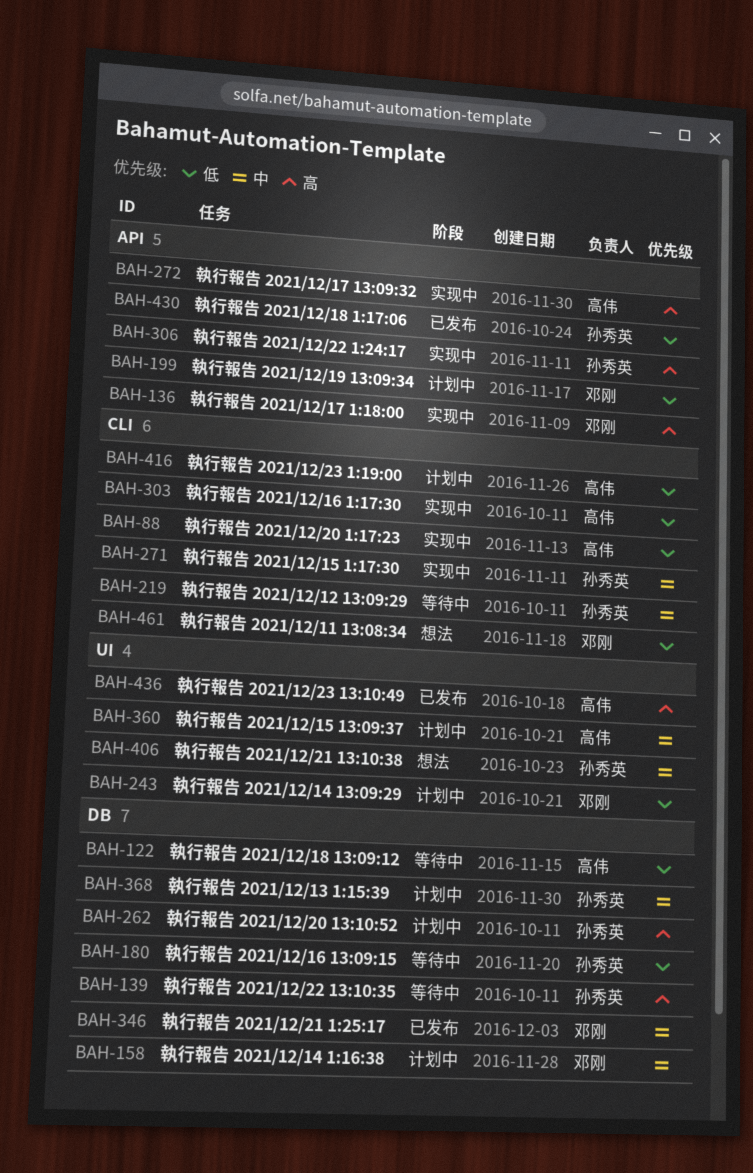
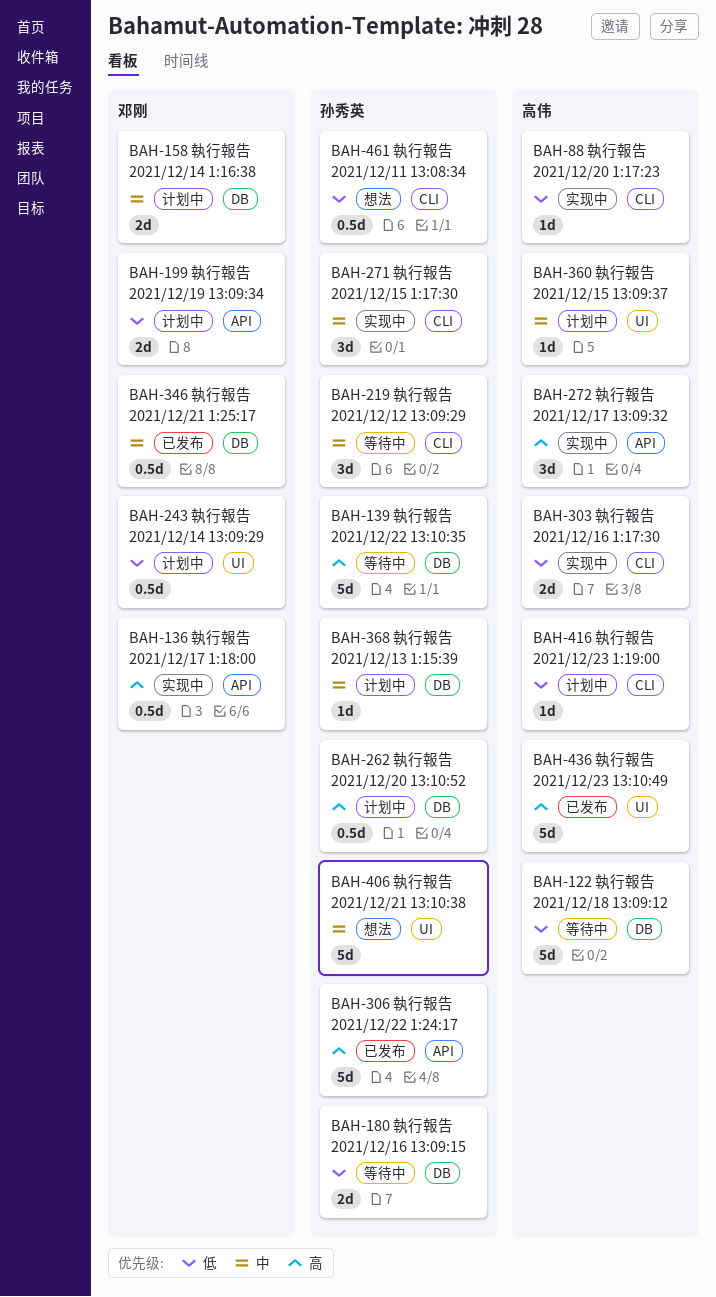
BAH-306, status: 实现中 -> 已发布
BAH-430: present -> none
BAH-461, owner: 邓刚 -> 孙秀英

